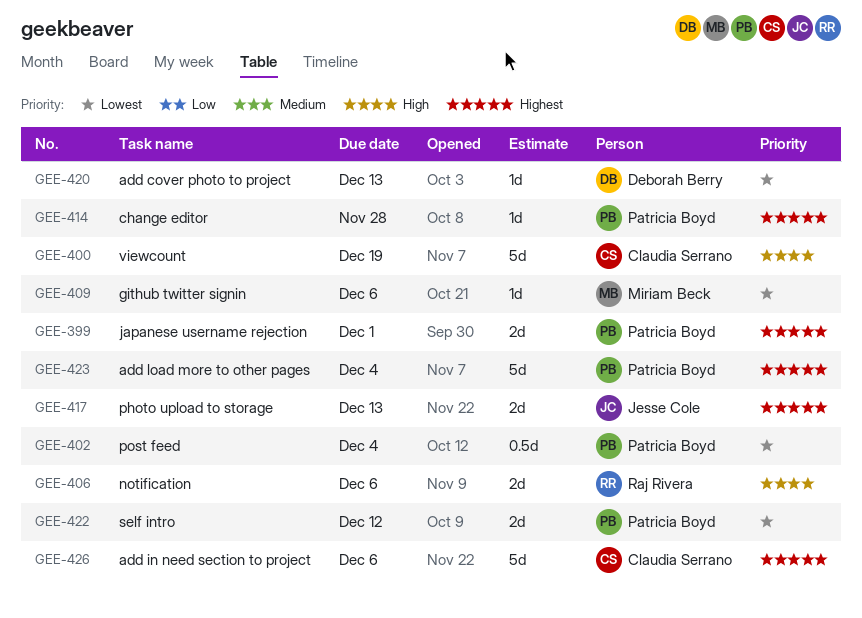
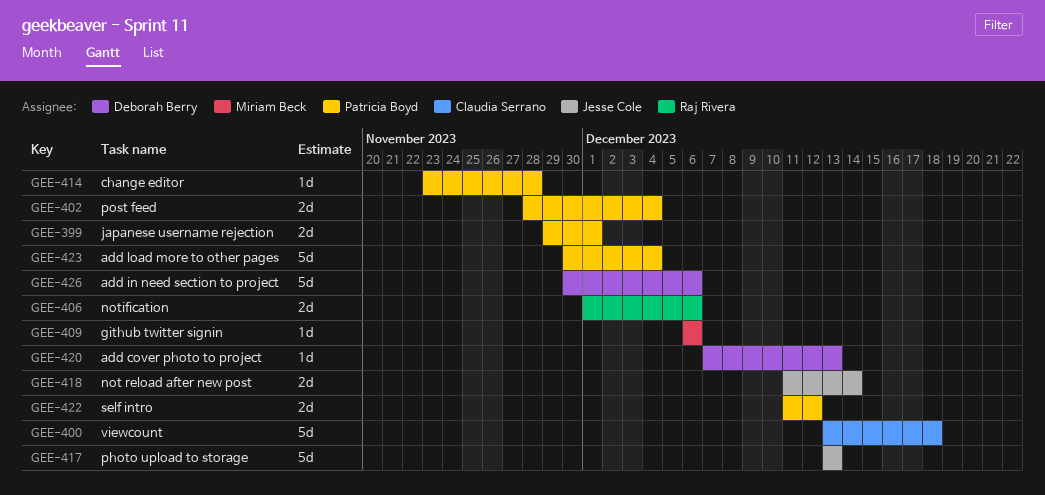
GEE-400, due: Dec 19 -> Dec 18
GEE-402, estimate: 0.5d -> 2d
GEE-417, estimate: 2d -> 5d
GEE-418: none -> present
GEE-426, owner: Claudia Serrano -> Deborah Berry

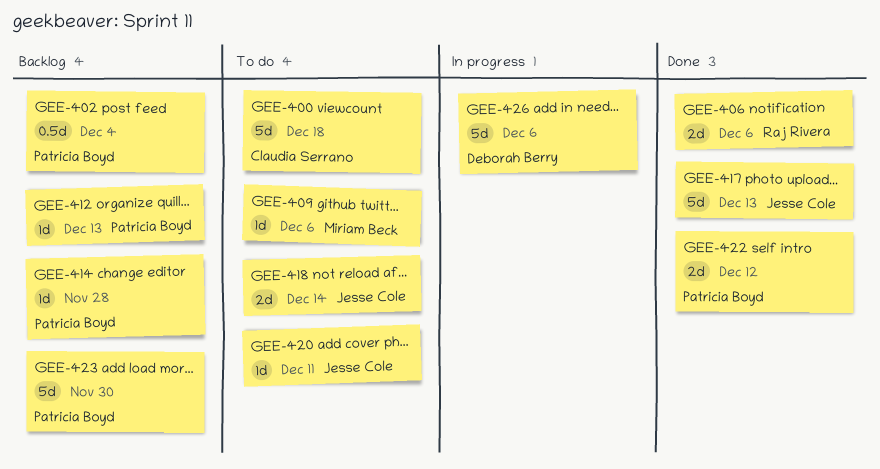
GEE-399: present -> none
GEE-402, estimate: 2d -> 0.5d
GEE-412: none -> present
GEE-420, owner: Deborah Berry -> Jesse Cole
GEE-420, due: Dec 13 -> Dec 11
GEE-423, due: Dec 4 -> Nov 30

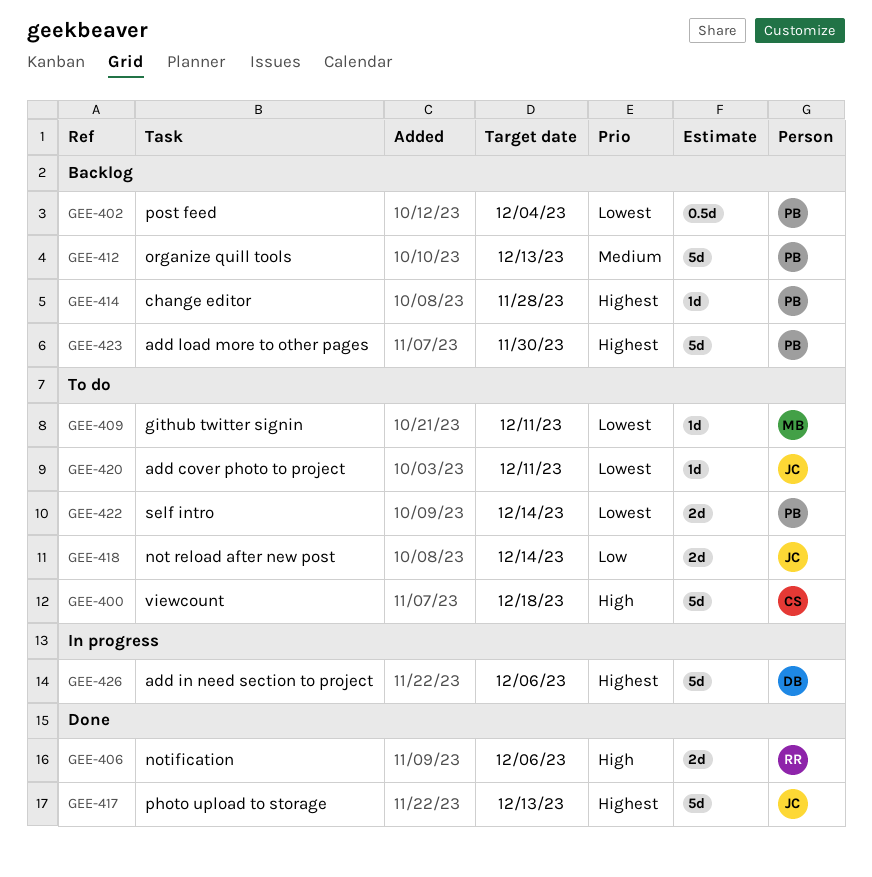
GEE-409, due: Dec 6 -> Dec 11
GEE-412, estimate: 1d -> 5d
GEE-422, status: Done -> To do
GEE-422, due: Dec 12 -> Dec 14

